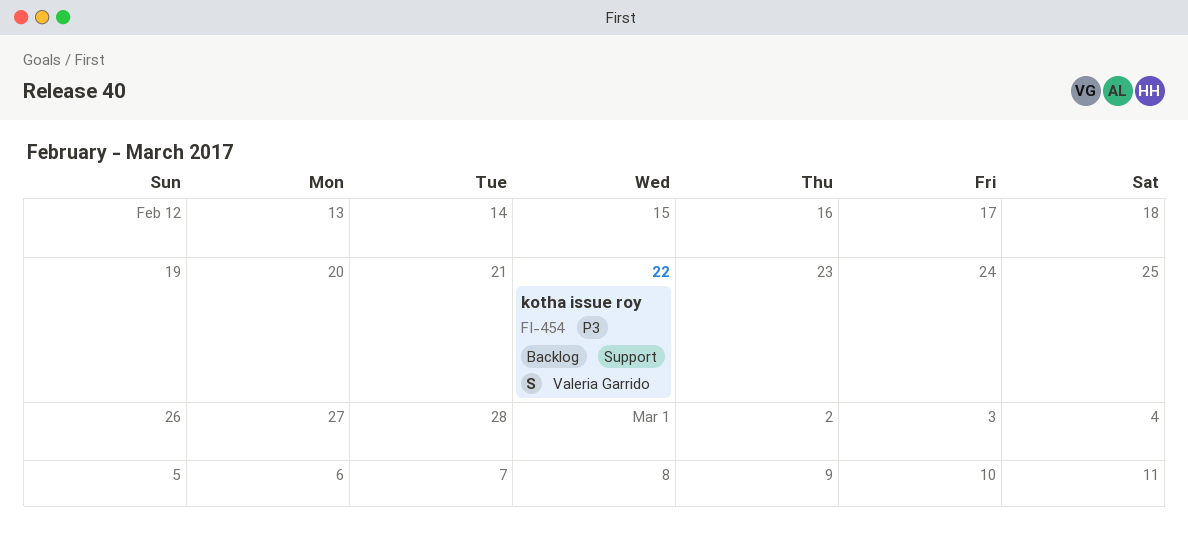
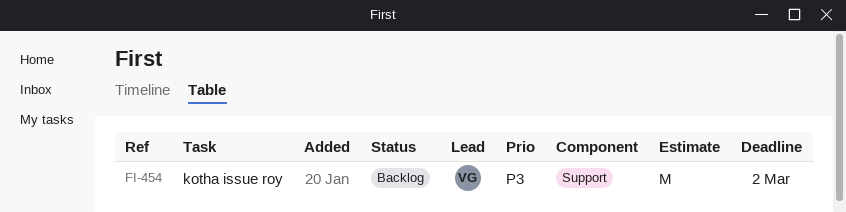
FI-454, estimate: S -> M
FI-454, due: Feb 22 -> Mar 2

